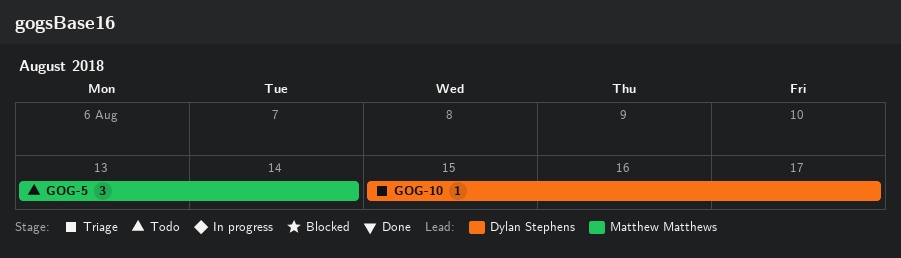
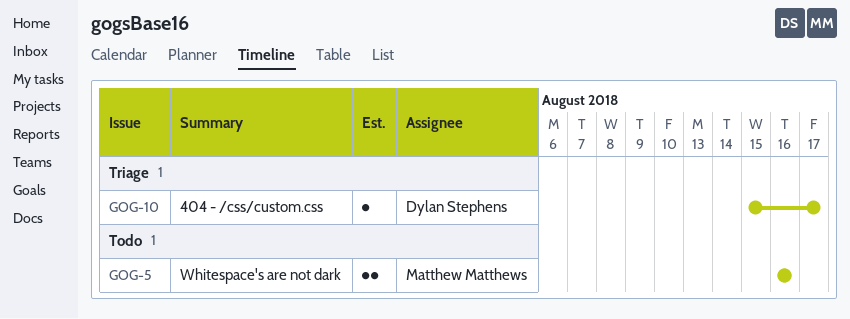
GOG-5, estimate: 3 -> 2
GOG-5, start: Aug 13 -> Aug 16
GOG-5, due: Aug 14 -> Aug 16

